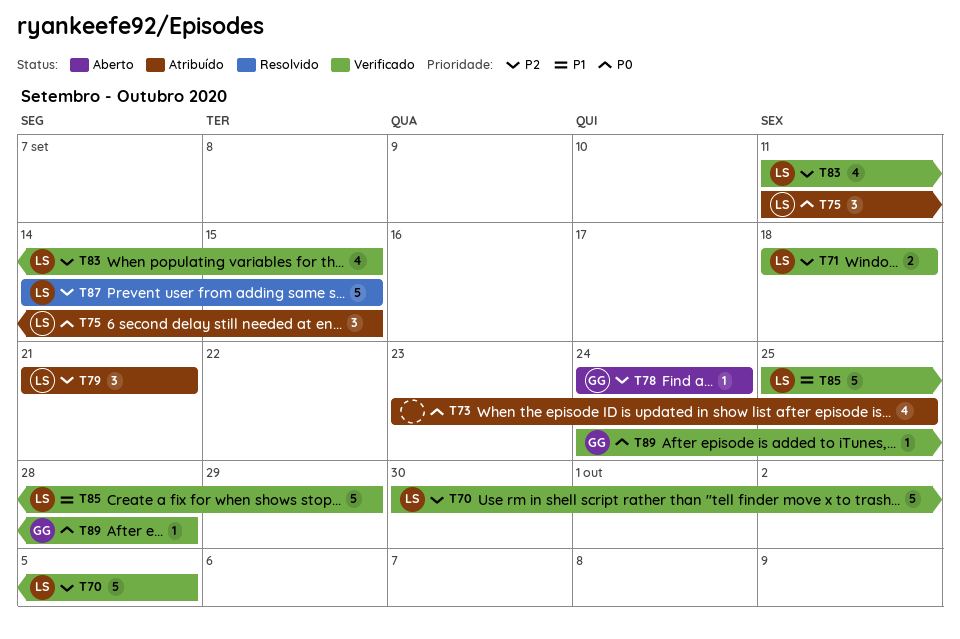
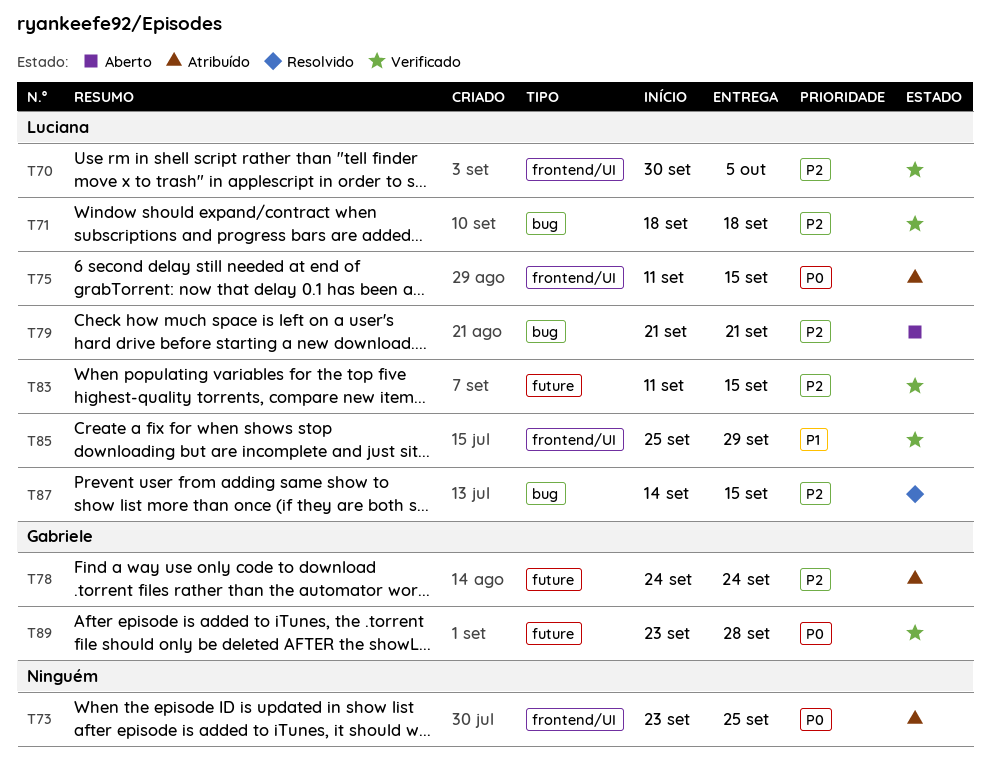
T78, status: Aberto -> Atribuído
T79, status: Atribuído -> Aberto
T89, start: Sep 24 -> Sep 23

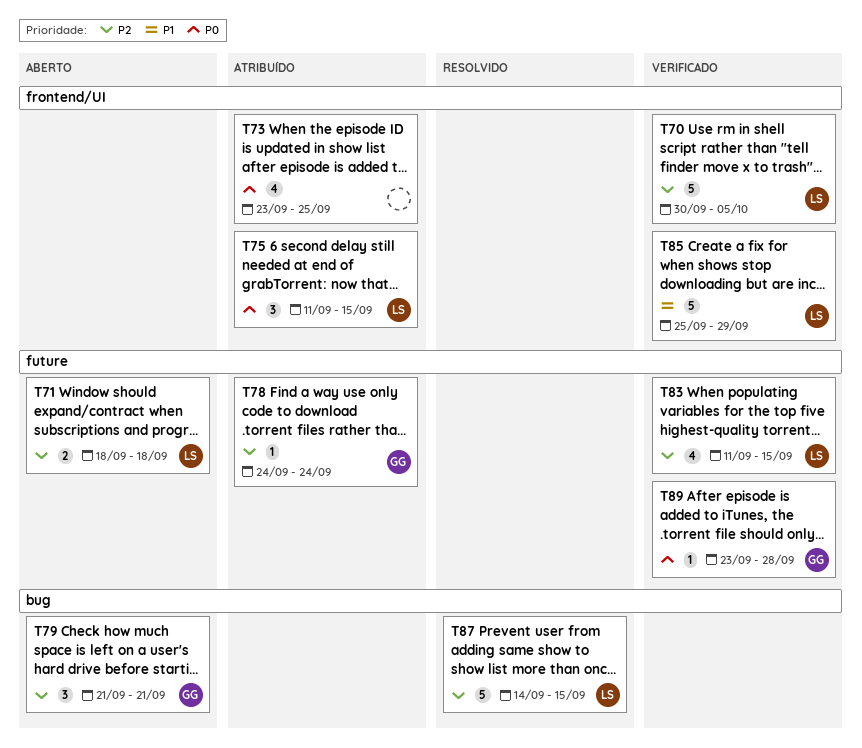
T71, status: Verificado -> Aberto
T71, label: bug -> future
T79, owner: Luciana -> Gabriele

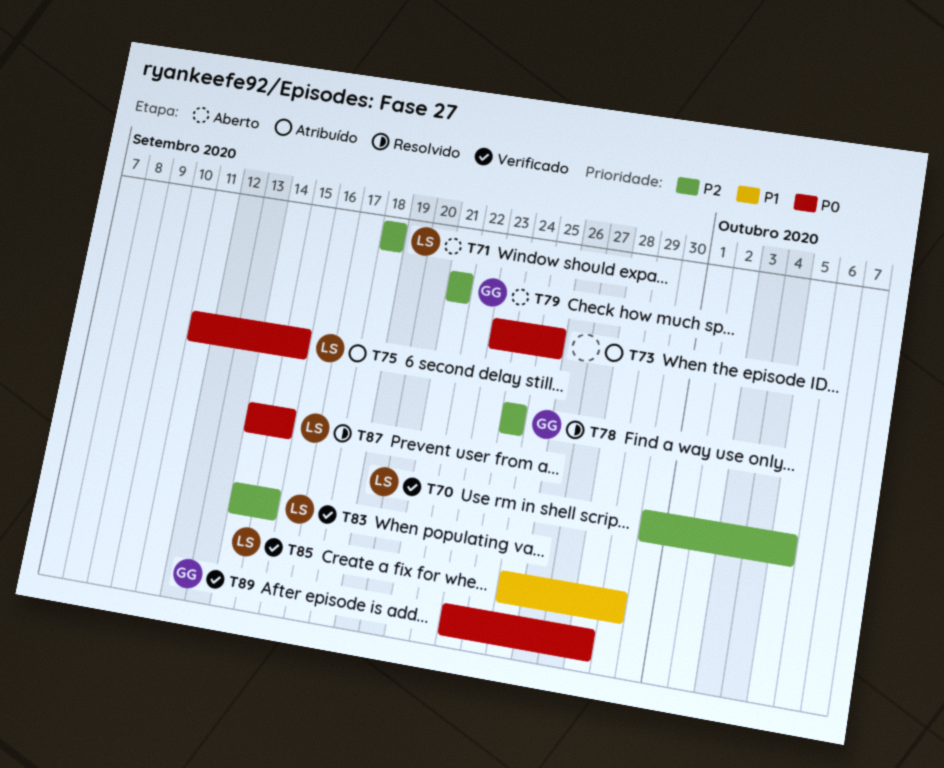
T78, status: Atribuído -> Resolvido
T83, start: Sep 11 -> Sep 14
T87, priority: P2 -> P0

